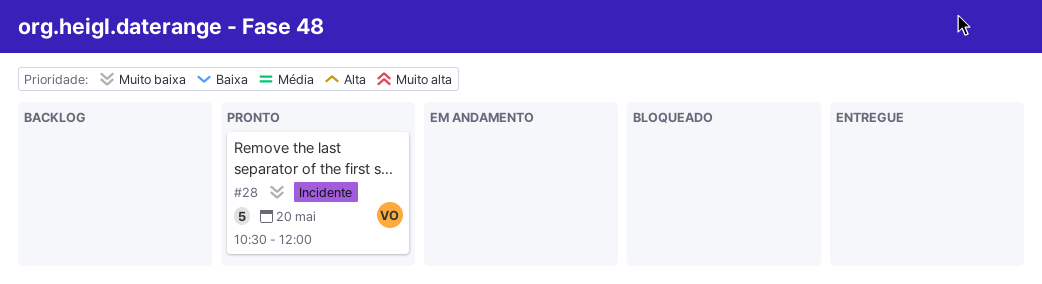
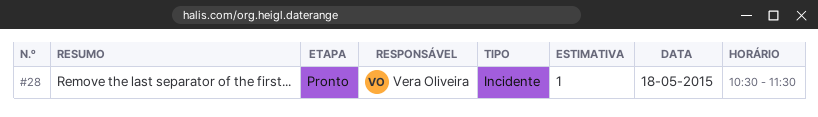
#28, estimate: 5 -> 1
#28, day: May 20 -> May 18
#28, ends: 12:00 -> 11:30

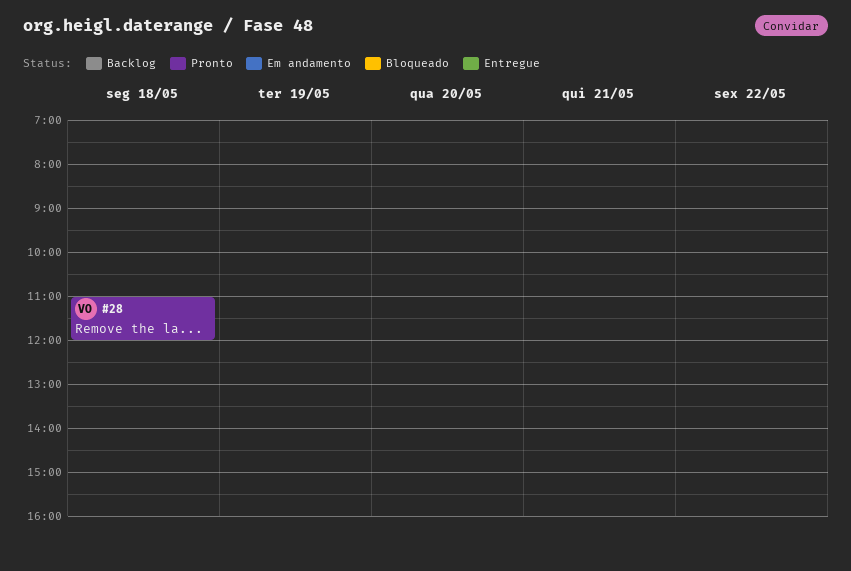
#28, begins: 10:30 -> 11:00
#28, ends: 11:30 -> 12:00

